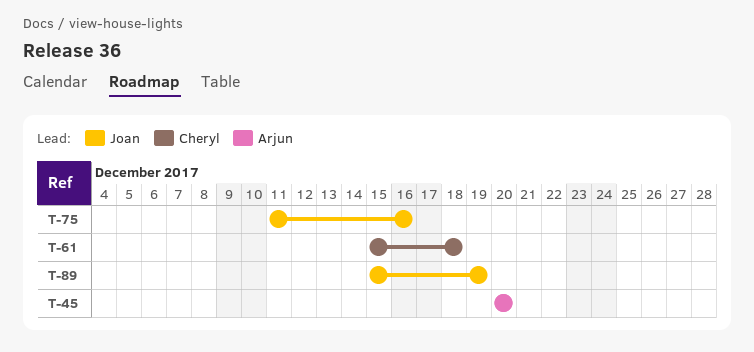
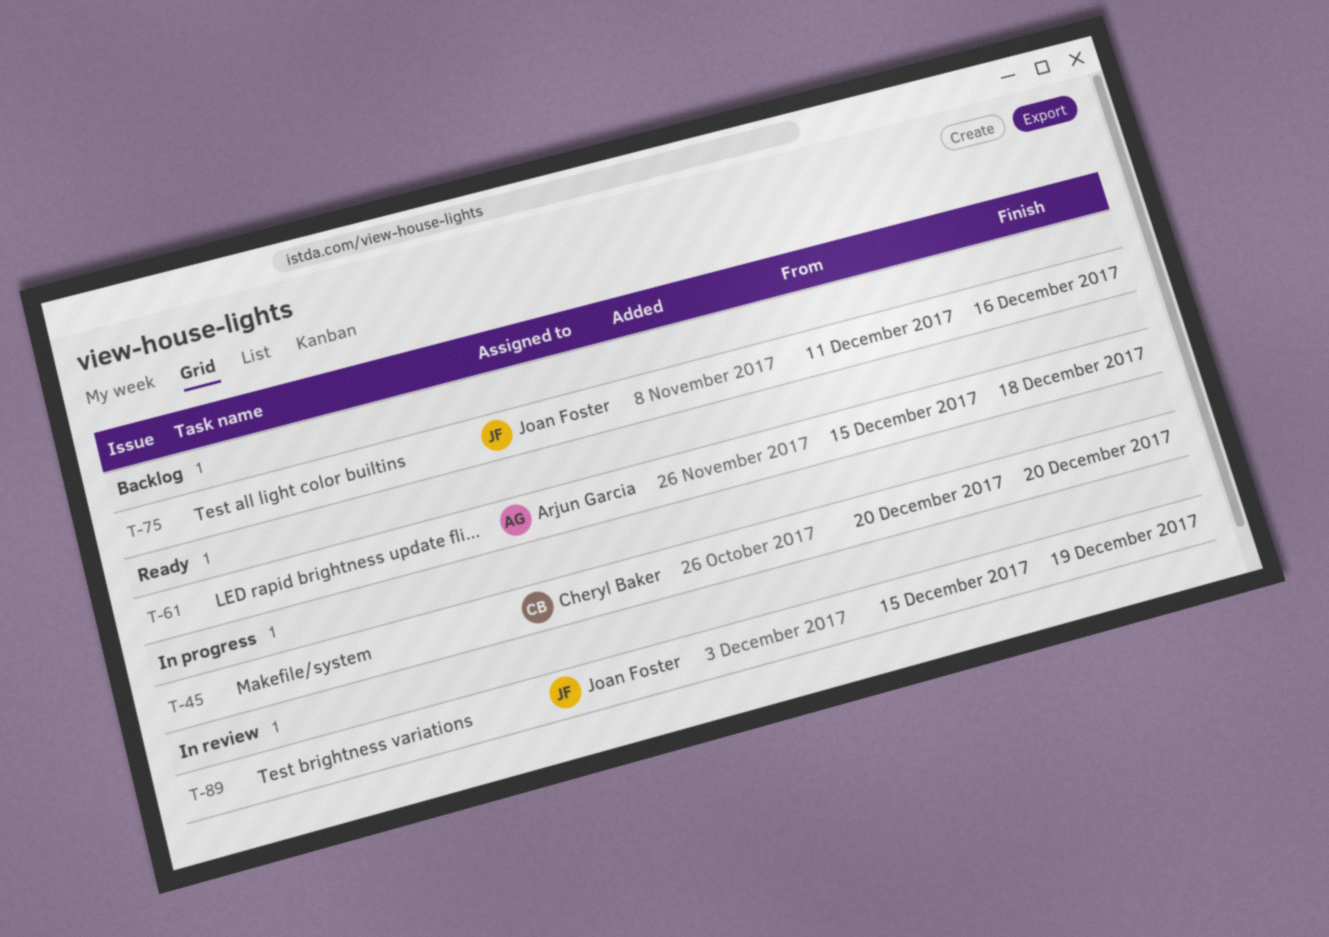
T-45, owner: Arjun Garcia -> Cheryl Baker
T-61, owner: Cheryl Baker -> Arjun Garcia

